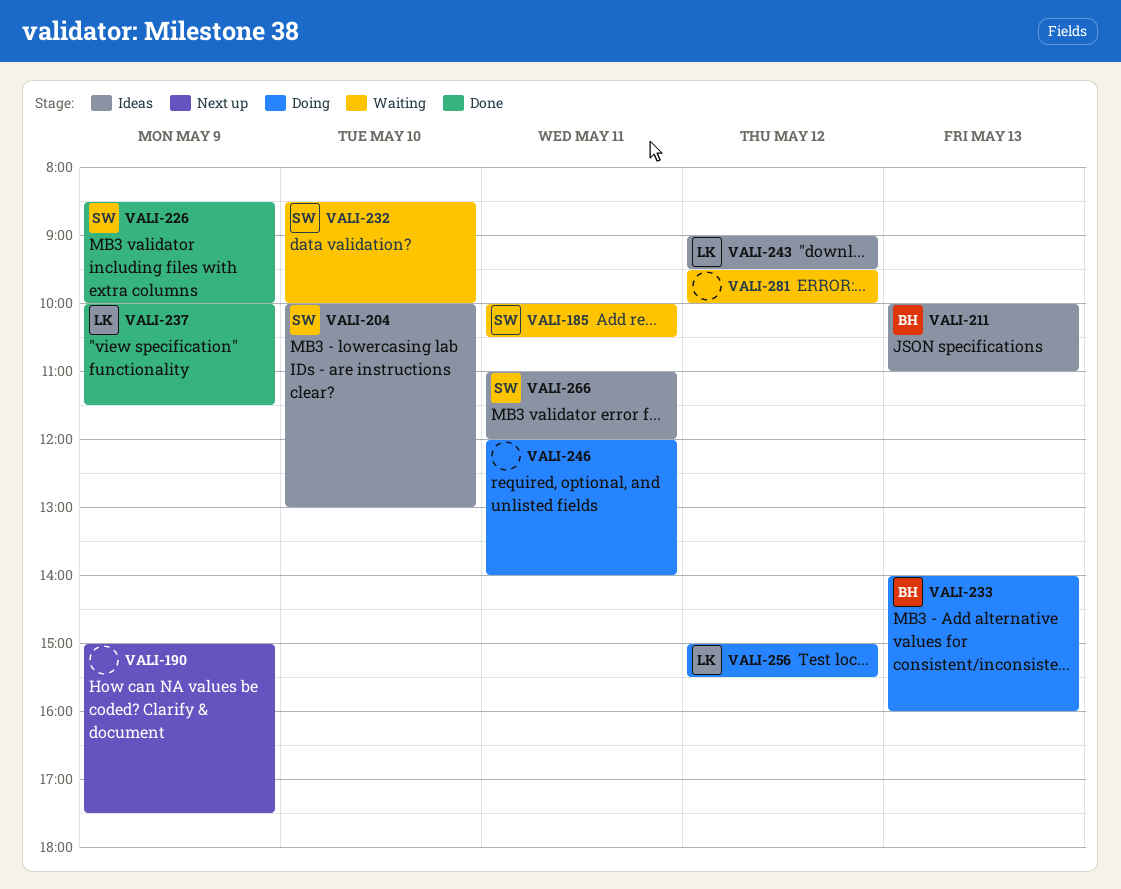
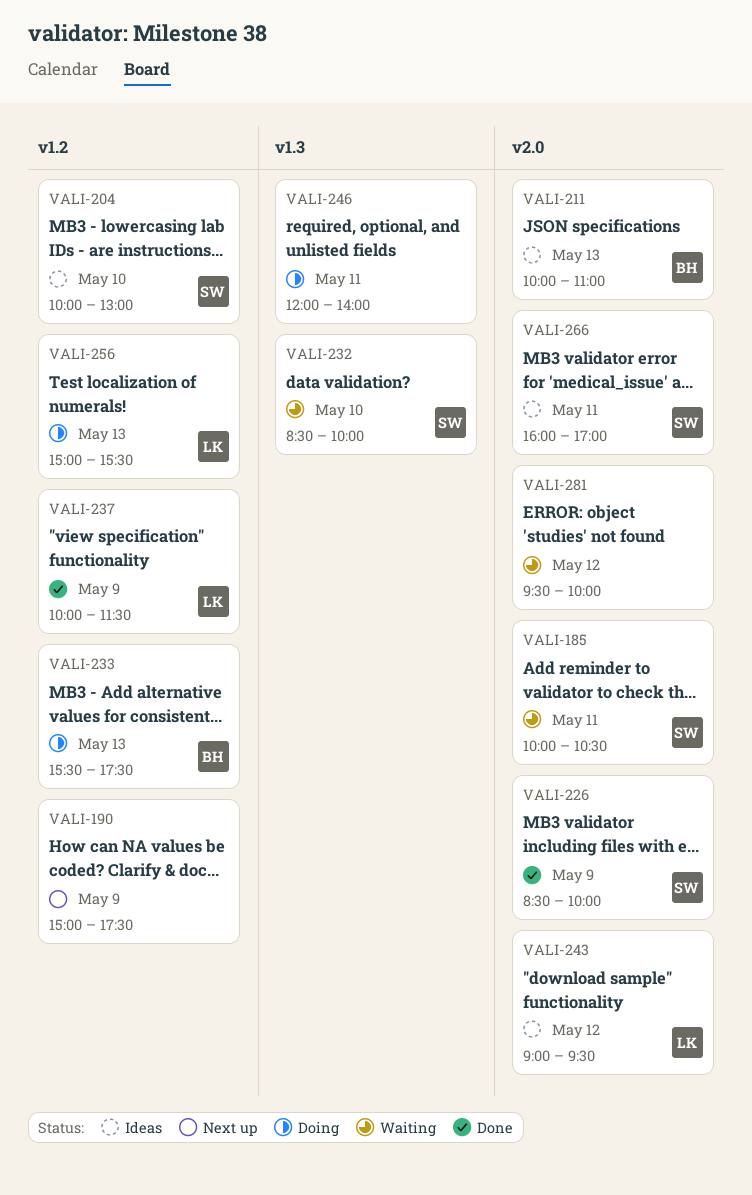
VALI-233, begins: 14:00 -> 15:30
VALI-233, ends: 16:00 -> 17:30
VALI-256, day: May 12 -> May 13
VALI-266, begins: 11:00 -> 16:00
VALI-266, ends: 12:00 -> 17:00

